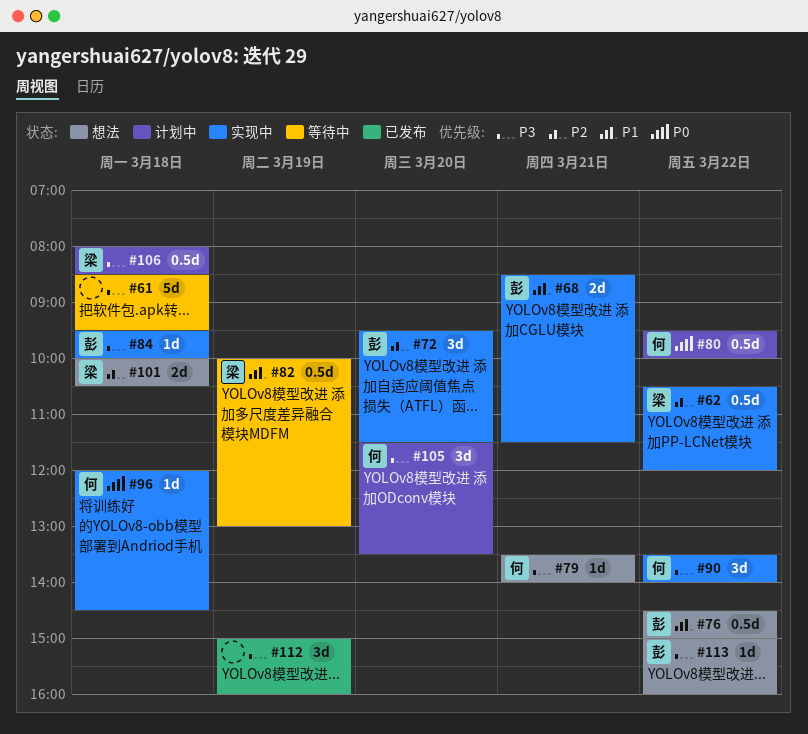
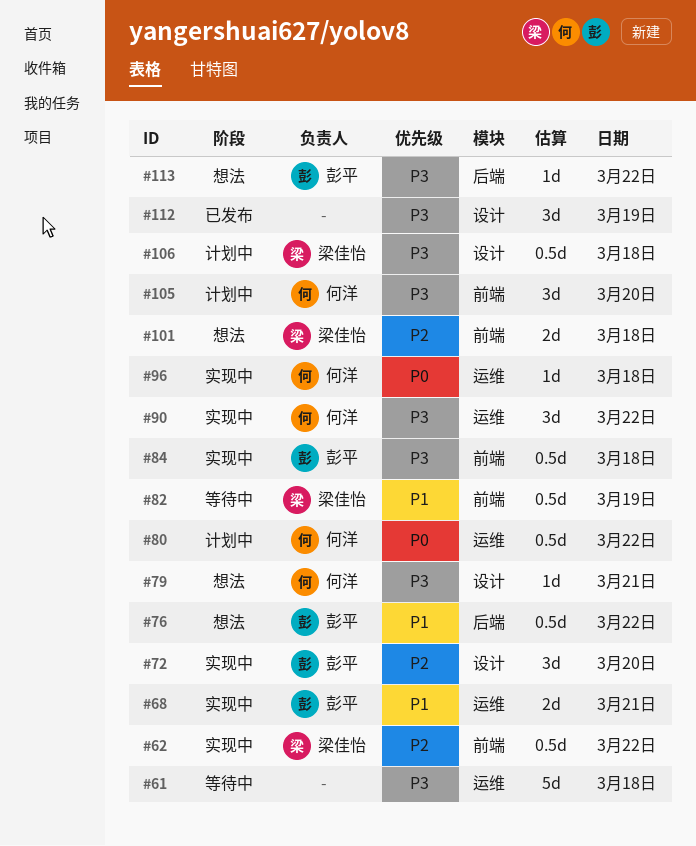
#84, estimate: 1d -> 0.5d

